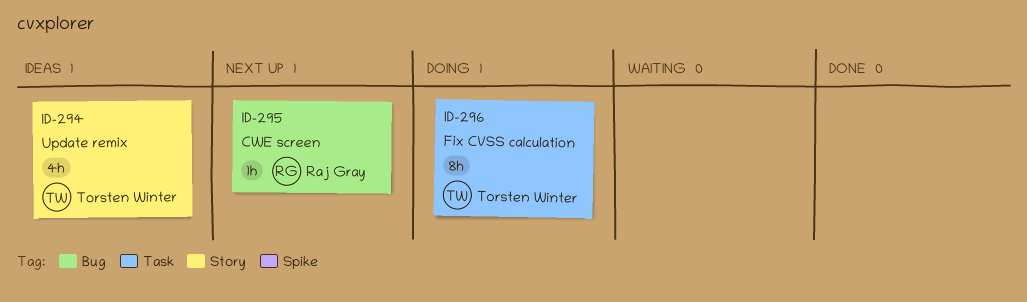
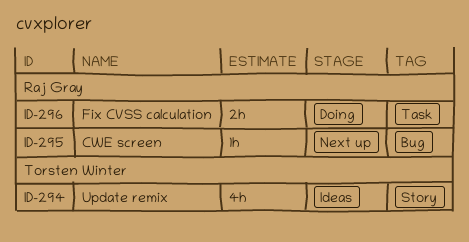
ID-296, owner: Torsten Winter -> Raj Gray
ID-296, estimate: 8h -> 2h

